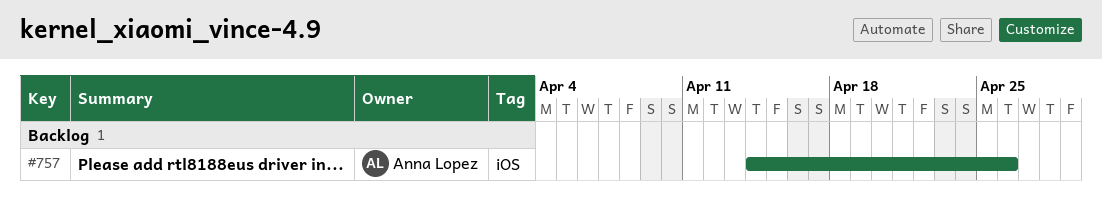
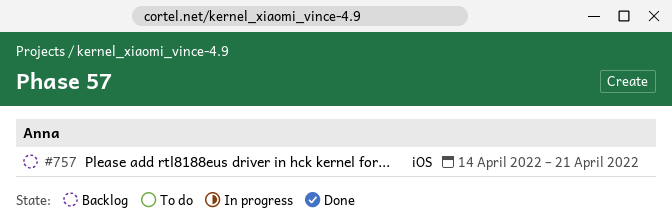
#757, due: Apr 26 -> Apr 21

